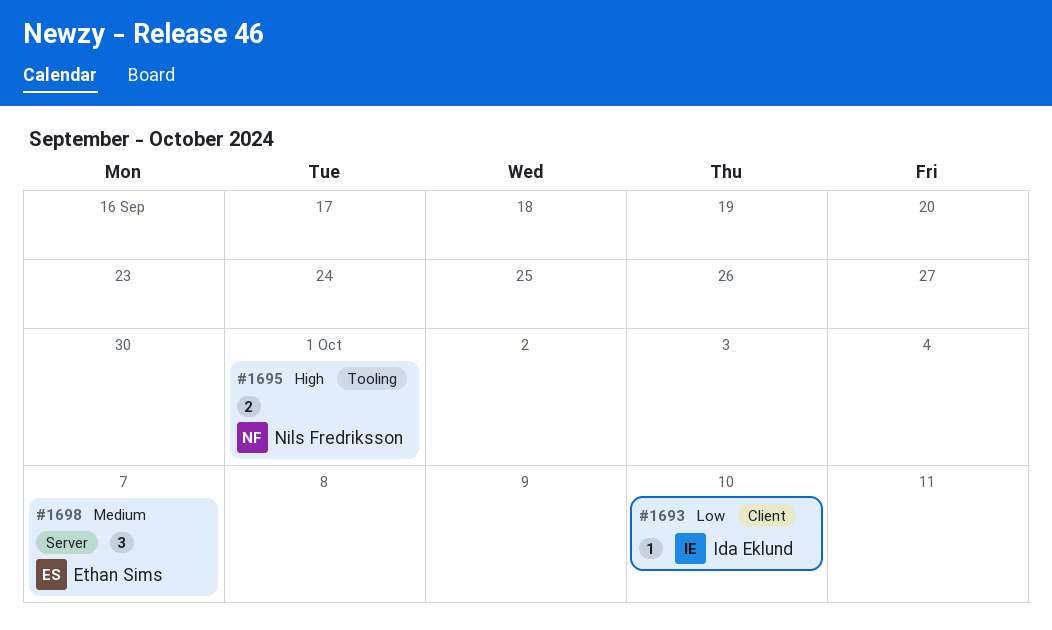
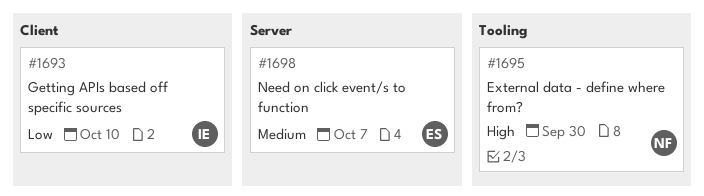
#1695, due: Oct 1 -> Sep 30

